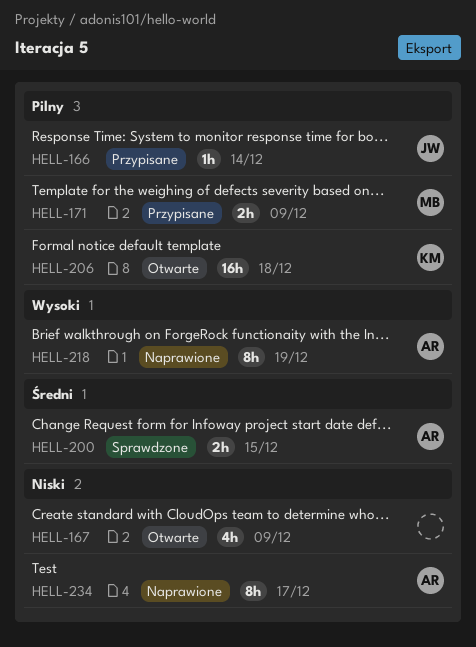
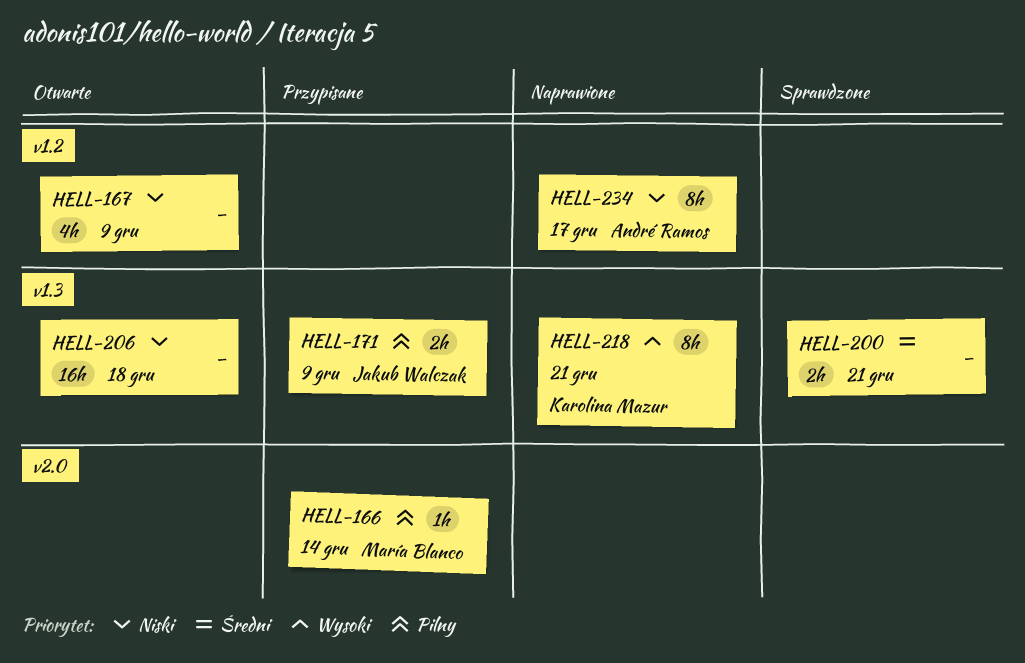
HELL-166, owner: Jakub Walczak -> María Blanco
HELL-171, owner: María Blanco -> Jakub Walczak
HELL-200, owner: André Ramos -> none
HELL-200, due: Dec 15 -> Dec 21
HELL-206, owner: Karolina Mazur -> none
HELL-206, priority: Pilny -> Niski
HELL-218, owner: André Ramos -> Karolina Mazur
HELL-218, due: Dec 19 -> Dec 21

